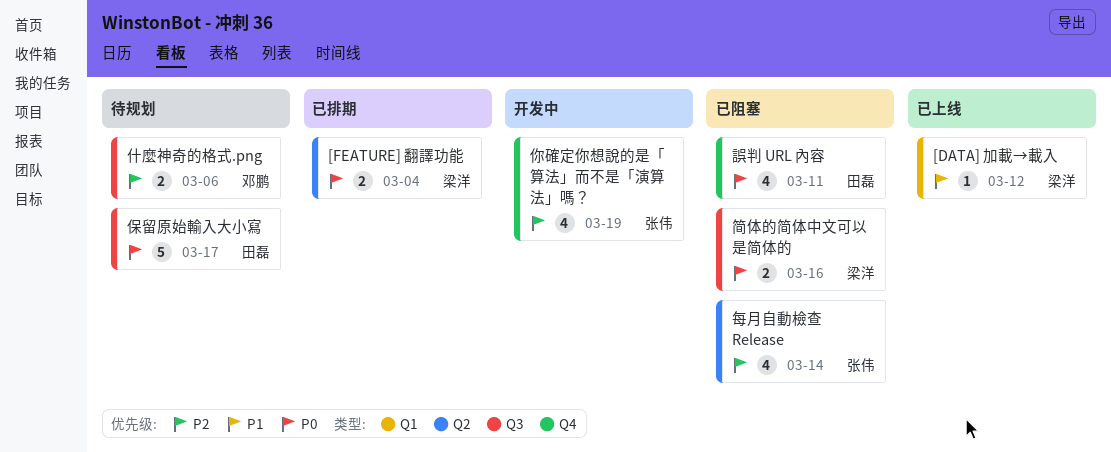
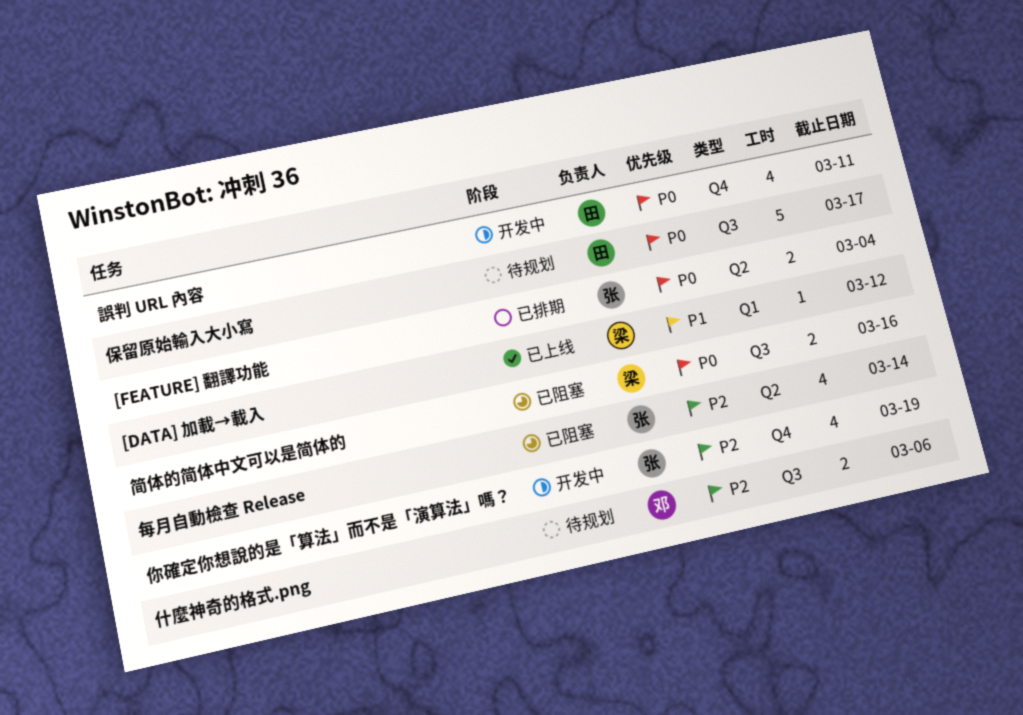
[FEATURE] 翻譯功能, owner: 梁洋 -> 张伟
誤判 URL 內容, status: 已阻塞 -> 开发中

